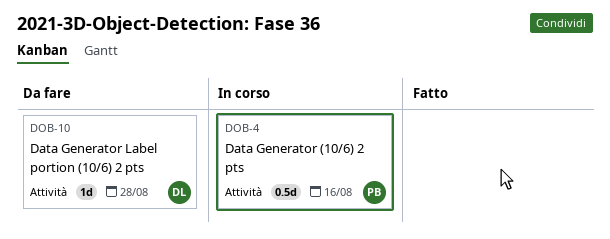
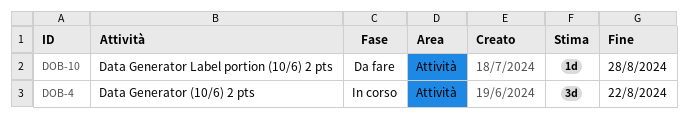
DOB-4, estimate: 0.5d -> 3d
DOB-4, due: Aug 16 -> Aug 22

